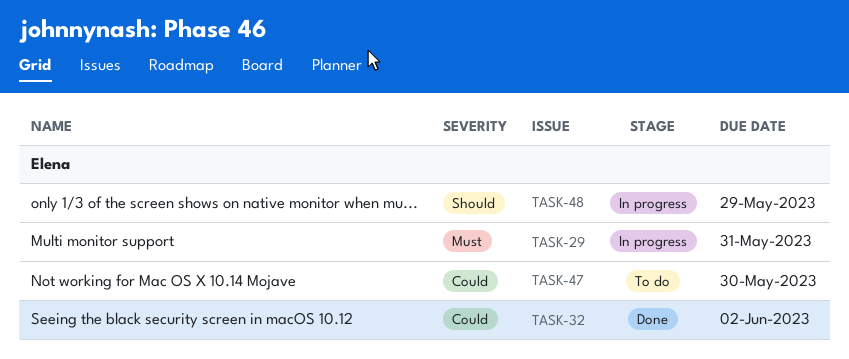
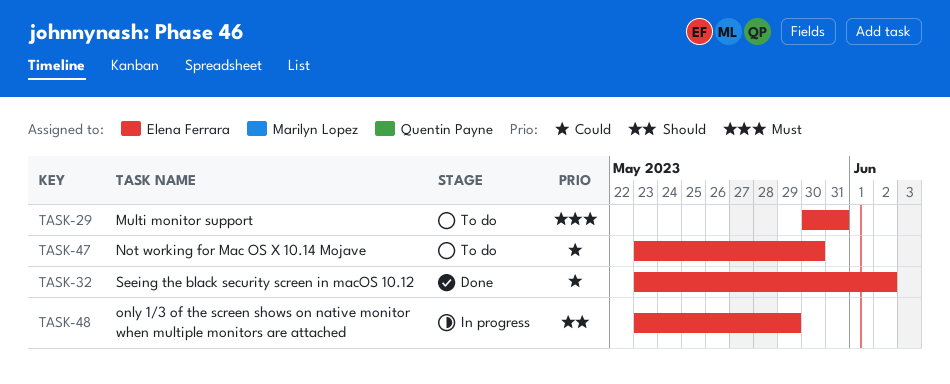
TASK-29, status: In progress -> To do

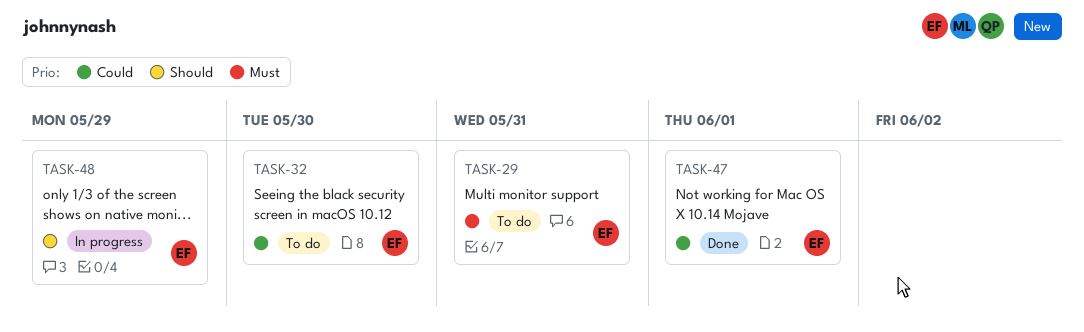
TASK-32, status: Done -> To do
TASK-32, due: Jun 2 -> May 30
TASK-47, status: To do -> Done
TASK-47, due: May 30 -> Jun 1

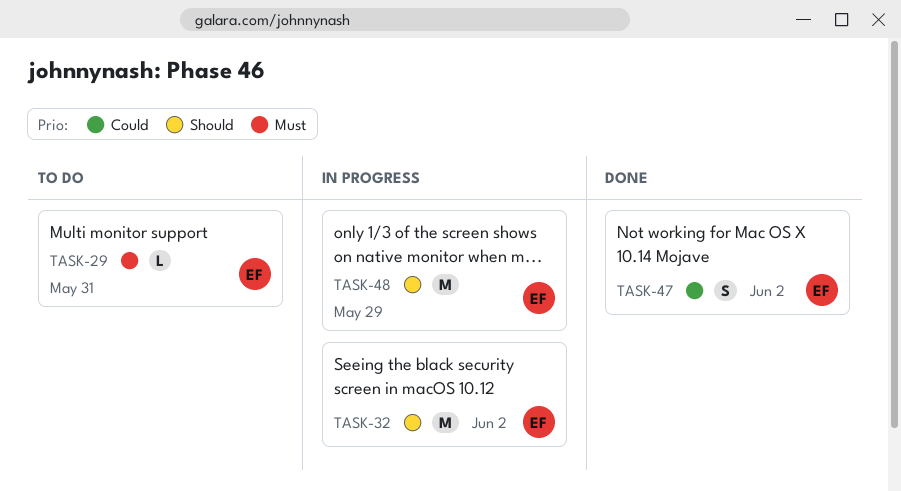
TASK-32, status: To do -> In progress
TASK-32, priority: Could -> Should
TASK-32, due: May 30 -> Jun 2
TASK-47, due: Jun 1 -> Jun 2

